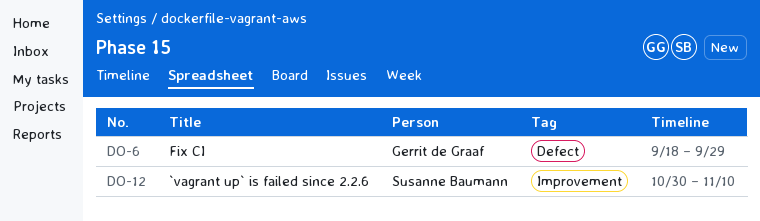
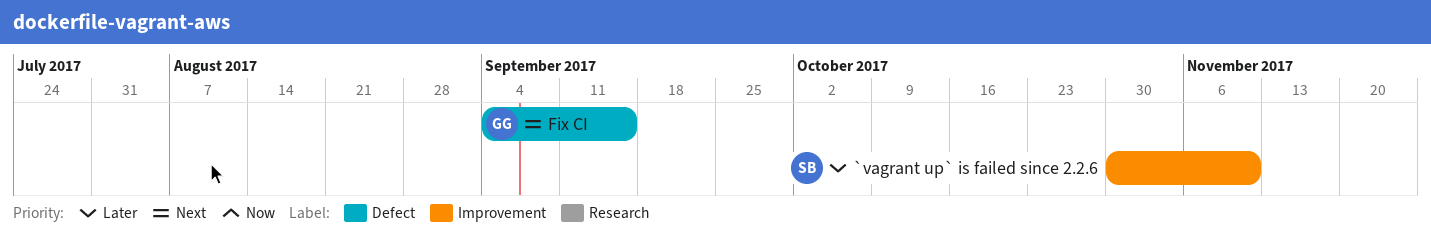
Fix CI, start: Sep 18 -> Sep 4
Fix CI, due: Sep 29 -> Sep 15

